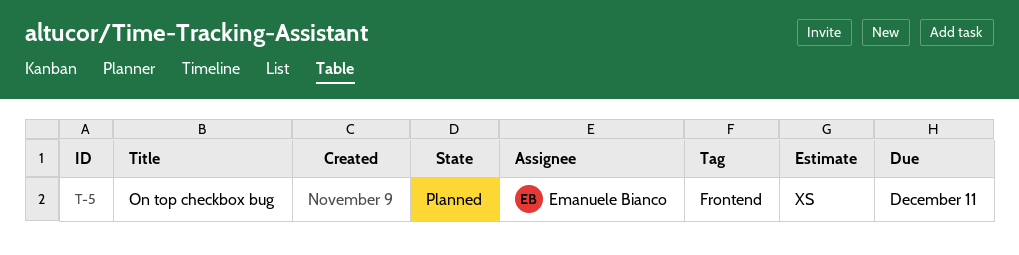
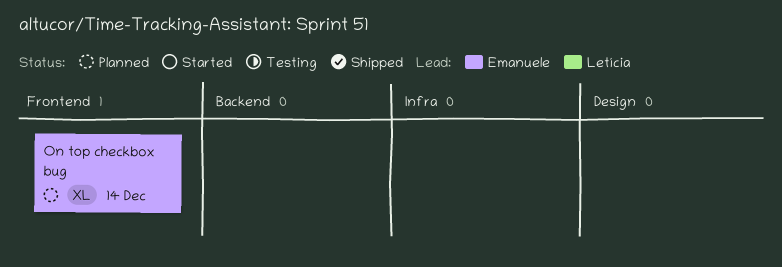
On top checkbox bug, estimate: XS -> XL
On top checkbox bug, due: Dec 11 -> Dec 14

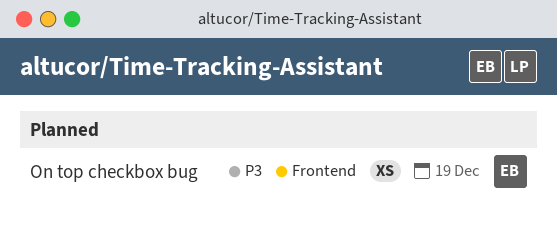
On top checkbox bug, estimate: XL -> XS
On top checkbox bug, due: Dec 14 -> Dec 19

